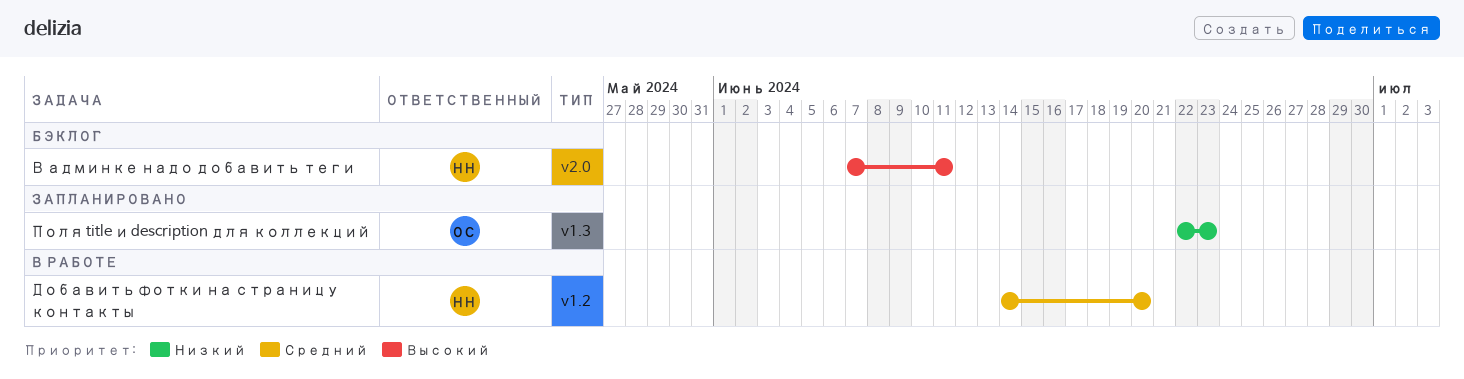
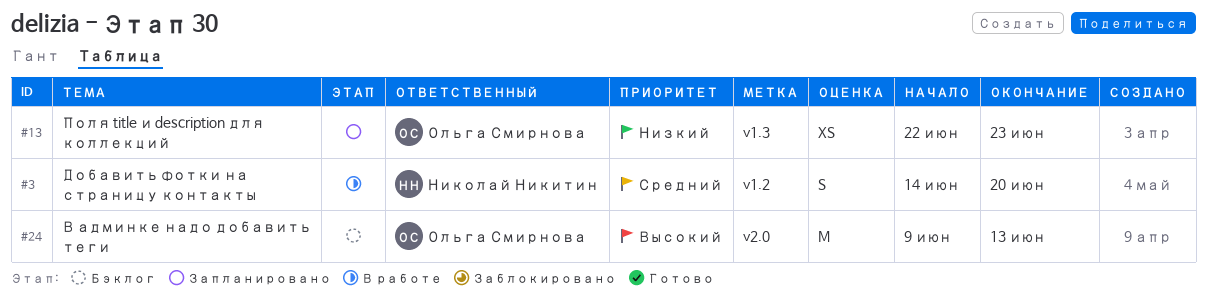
В админке надо добавить теги, owner: Николай Никитин -> Ольга Смирнова
В админке надо добавить теги, start: Jun 7 -> Jun 9
В админке надо добавить теги, due: Jun 11 -> Jun 13

